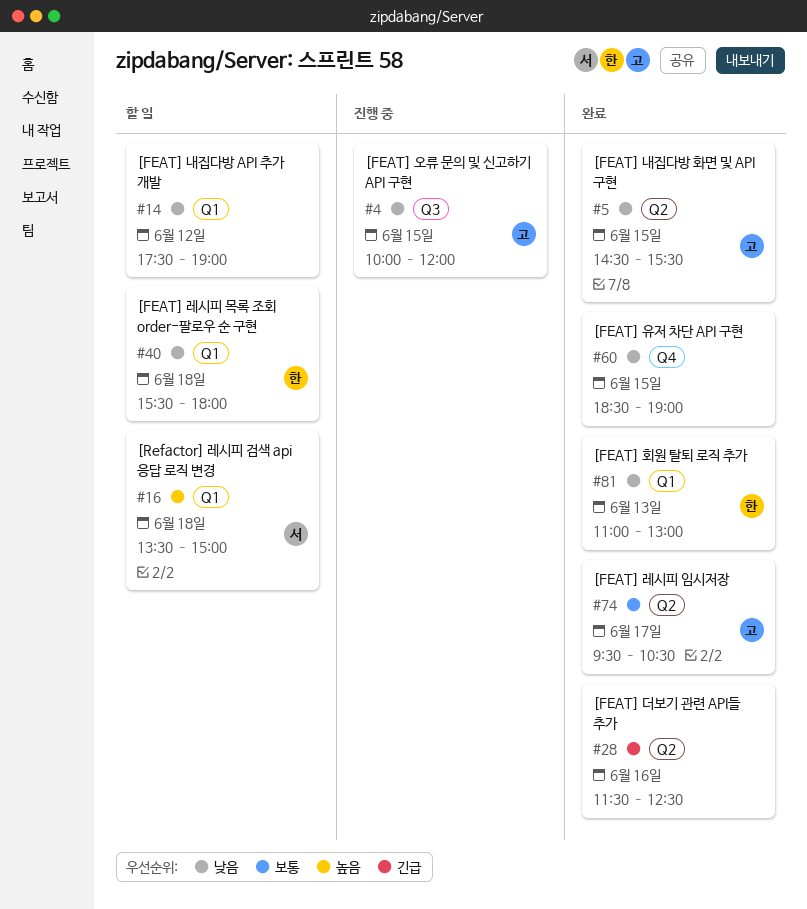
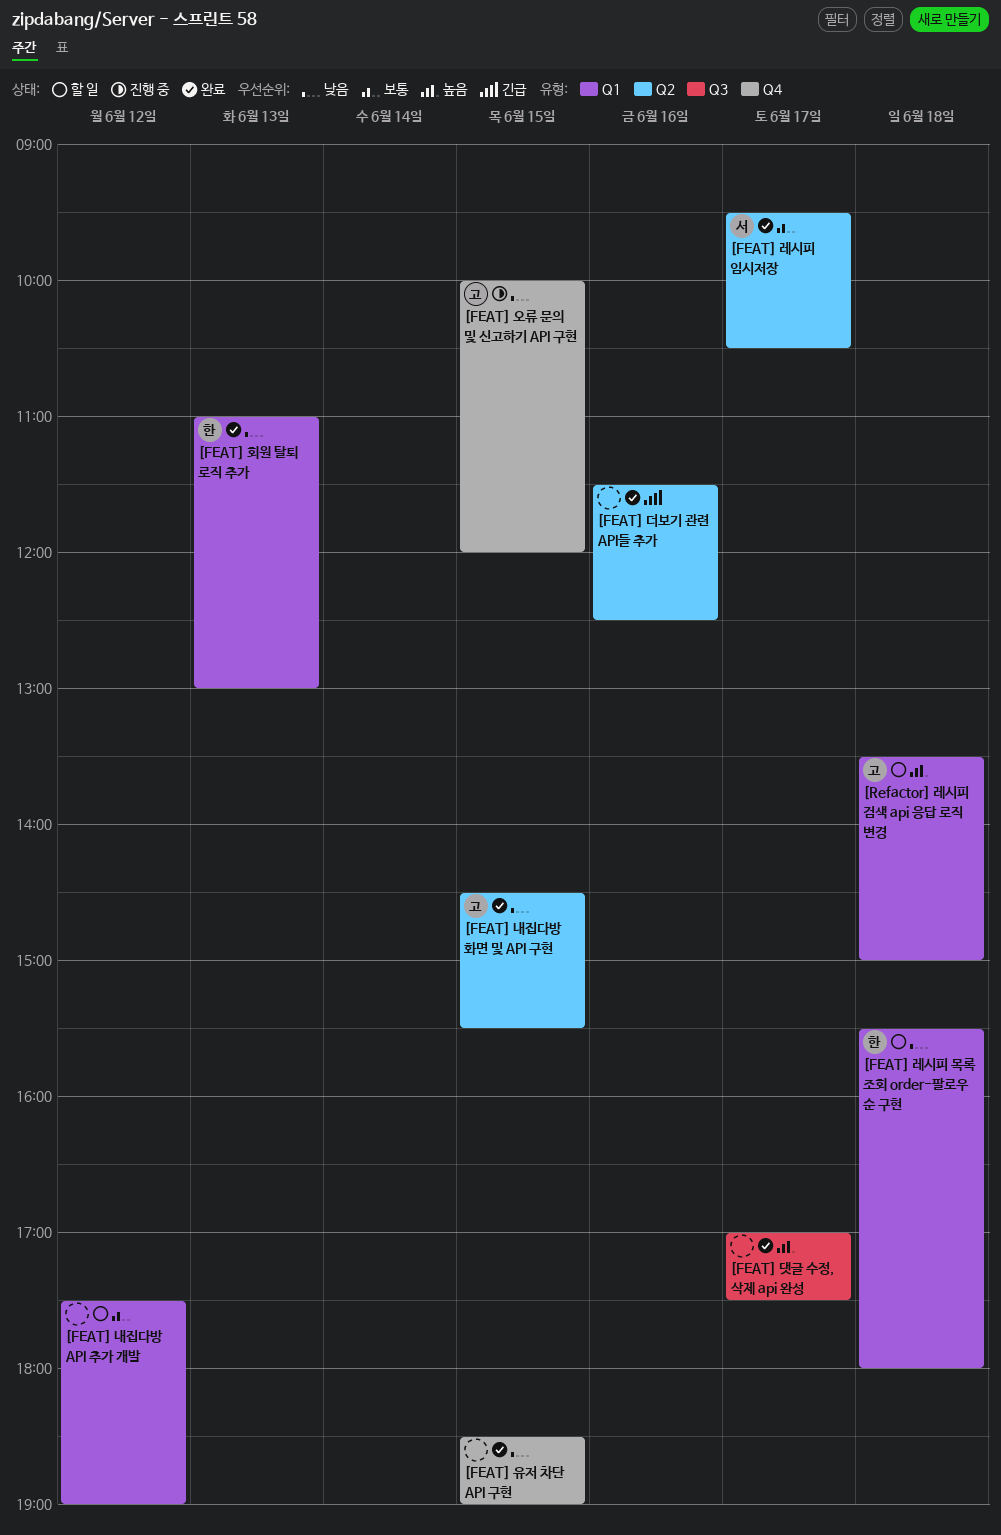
[FEAT] 내집다방 API 추가 개발, priority: 낮음 -> 보통
[FEAT] 댓글 수정, 삭제 api 완성: none -> present
[FEAT] 레시피 임시저장, owner: 고 -> 서
[FEAT] 오류 문의 및 신고하기 API 구현, label: Q3 -> Q4
[Refactor] 레시피 검색 api 응답 로직 변경, owner: 서 -> 고

